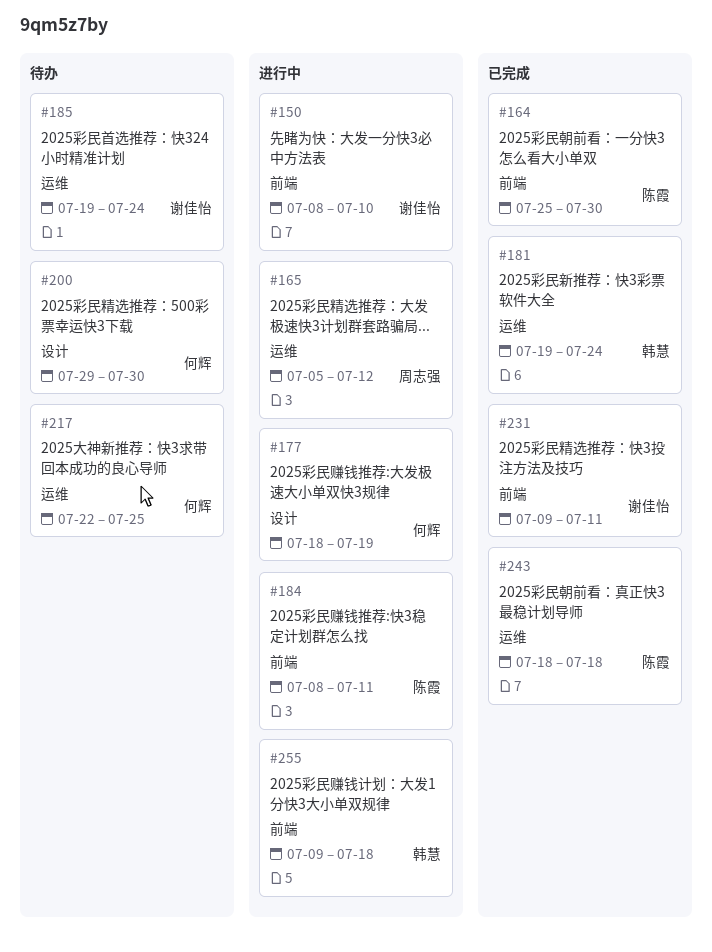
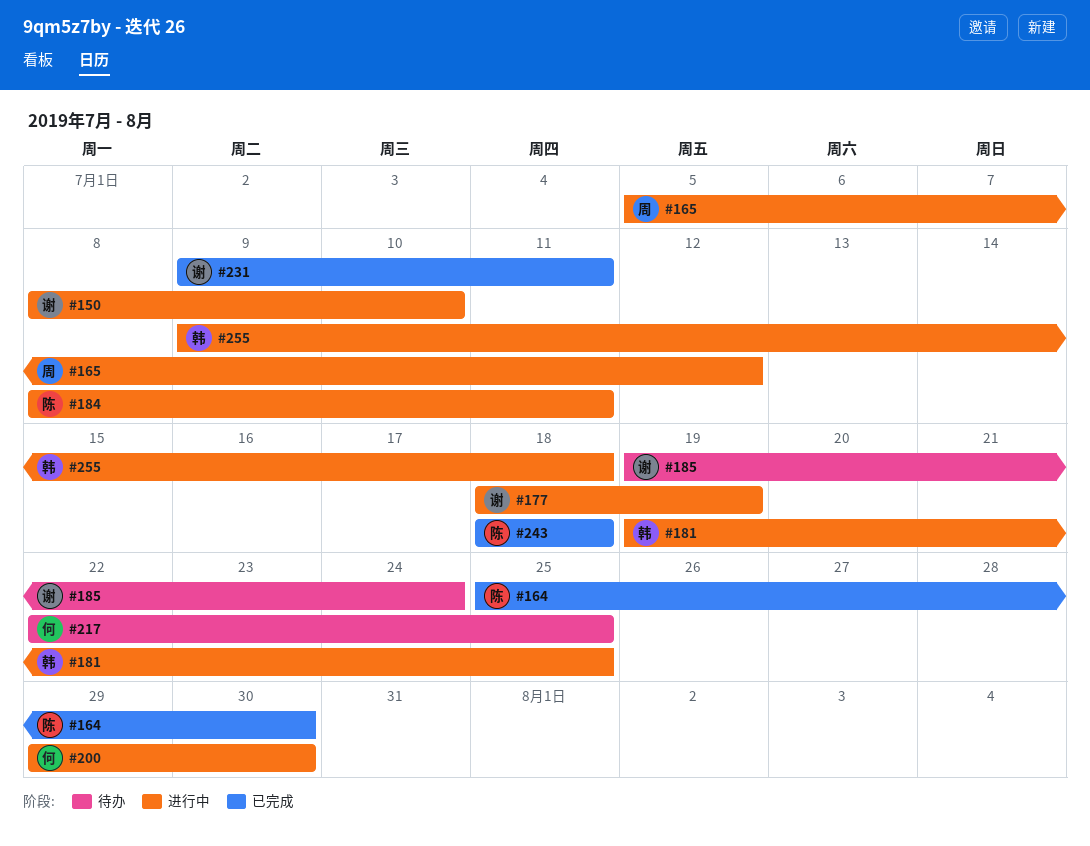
#177, owner: 何辉 -> 谢佳怡
#181, status: 已完成 -> 进行中
#181, due: Jul 24 -> Jul 25
#200, status: 待办 -> 进行中

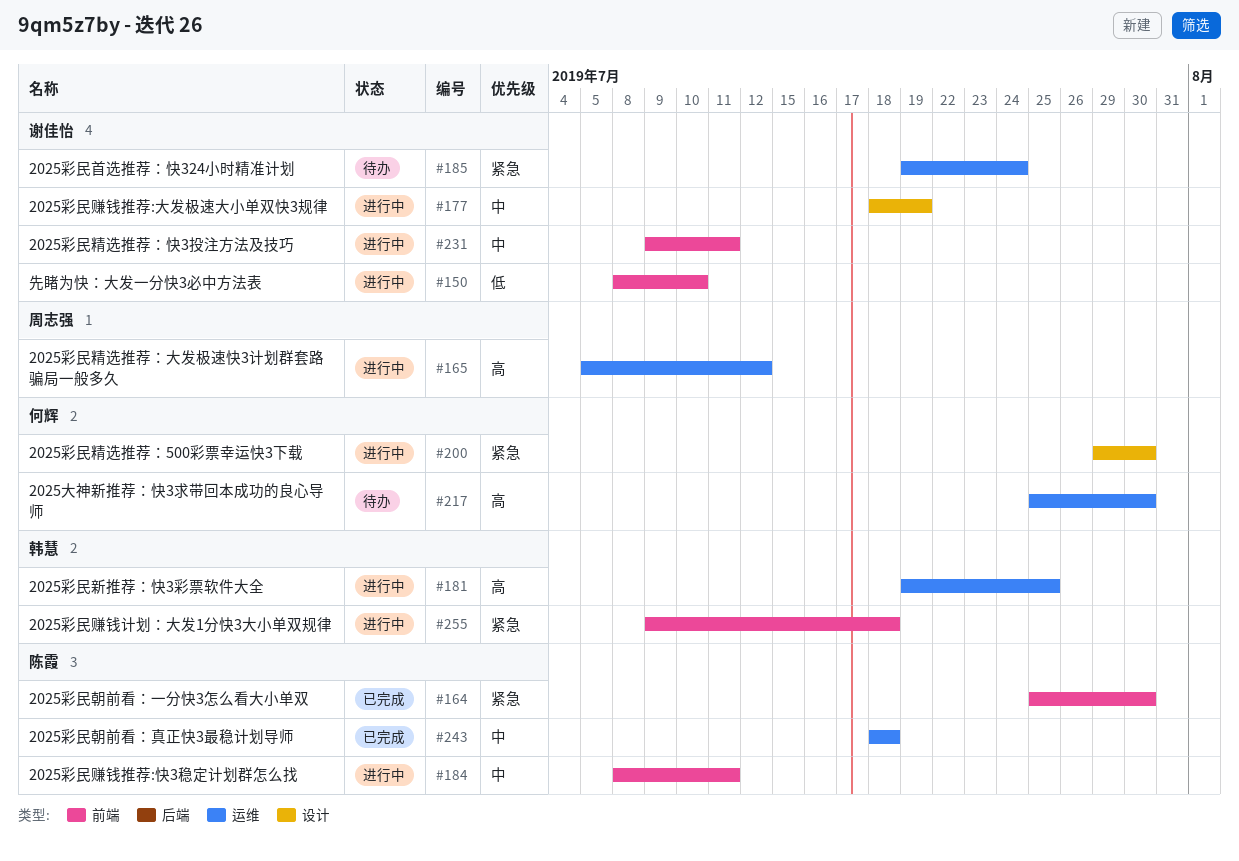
#217, start: Jul 22 -> Jul 25
#217, due: Jul 25 -> Jul 30
#231, status: 已完成 -> 进行中

